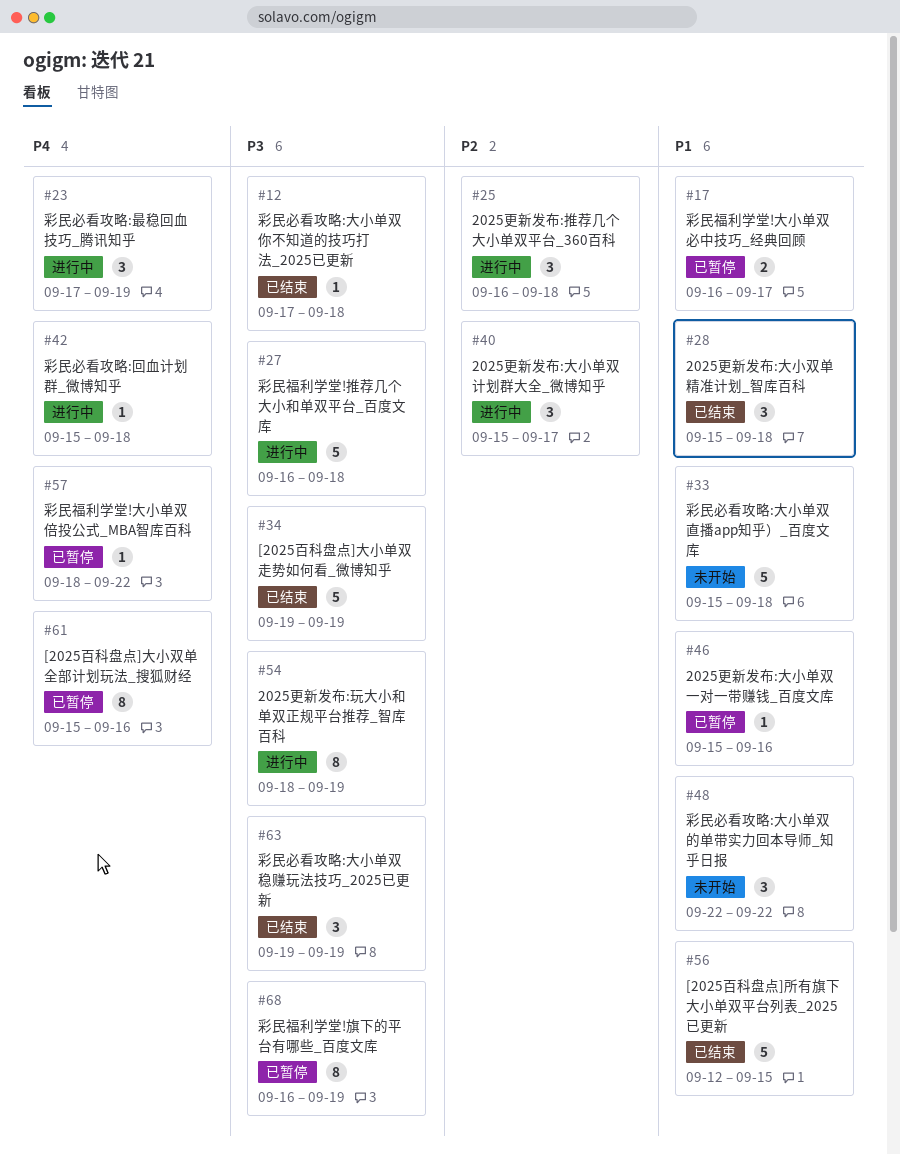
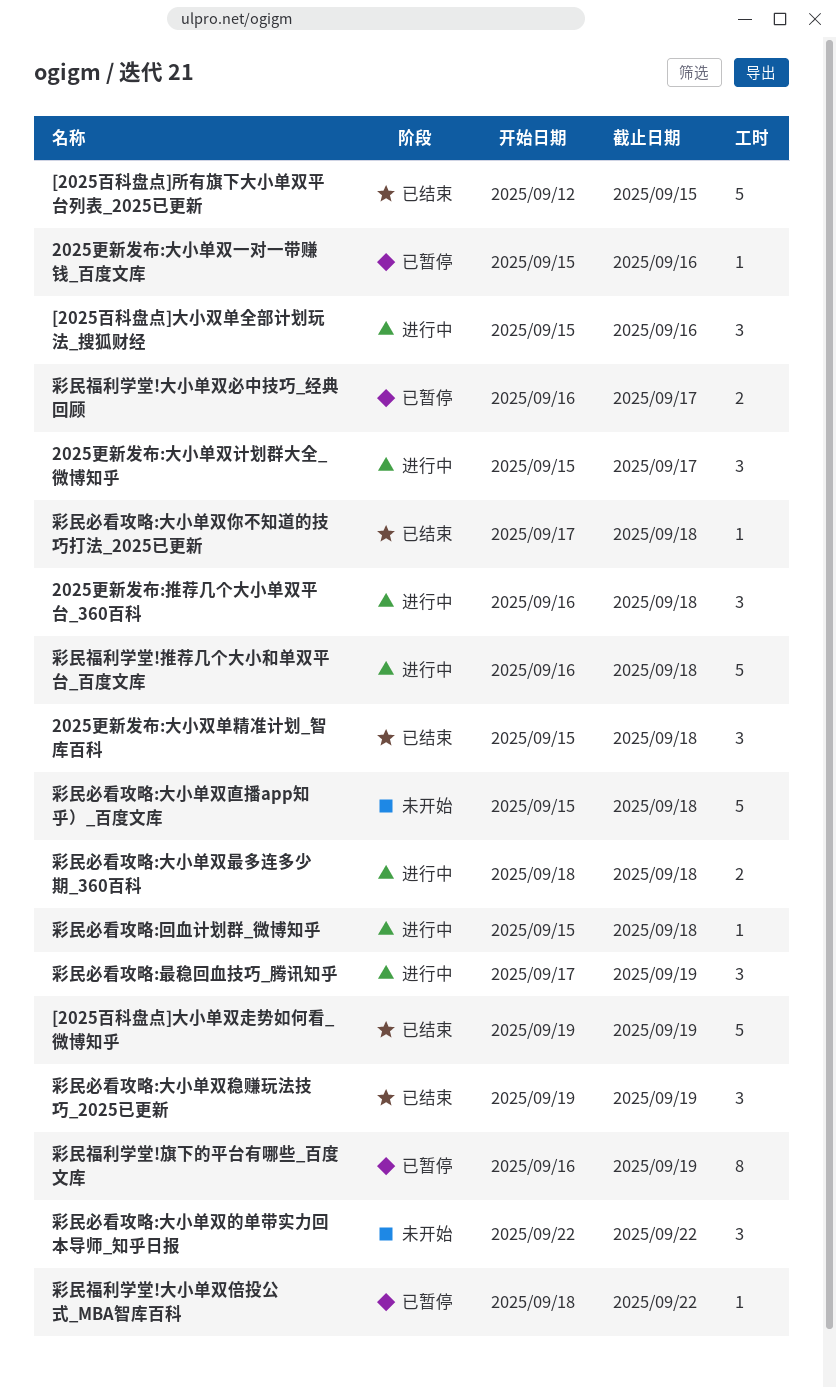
2025更新发布:玩大小和单双正规平台推荐_智库百科: present -> none
[2025百科盘点]大小双单全部计划玩法_搜狐财经, status: 已暂停 -> 进行中
[2025百科盘点]大小双单全部计划玩法_搜狐财经, estimate: 8 -> 3
彩民必看攻略:大小单双最多连多少期_360百科: none -> present

